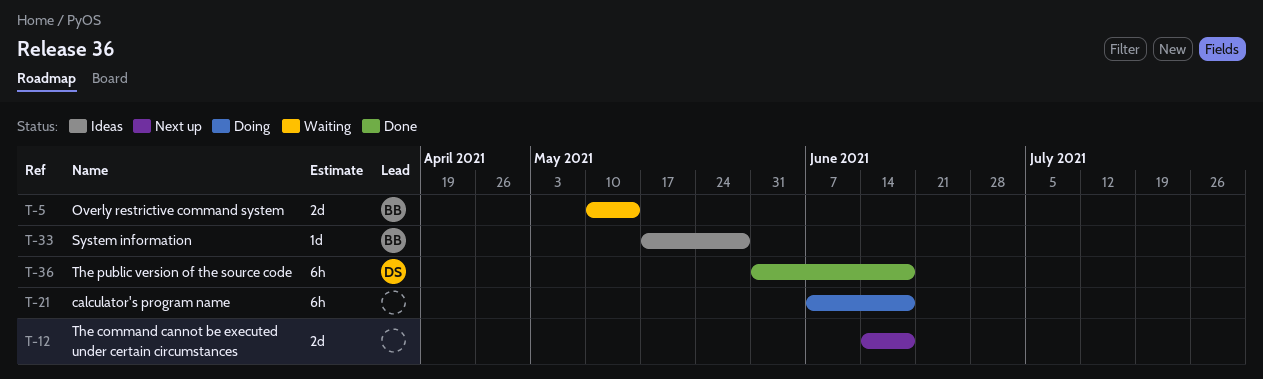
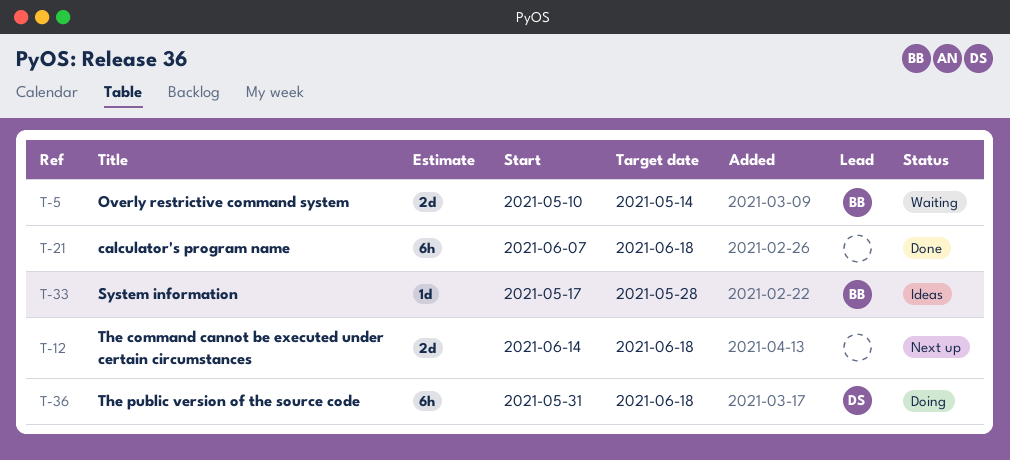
T-21, status: Doing -> Done
T-36, status: Done -> Doing

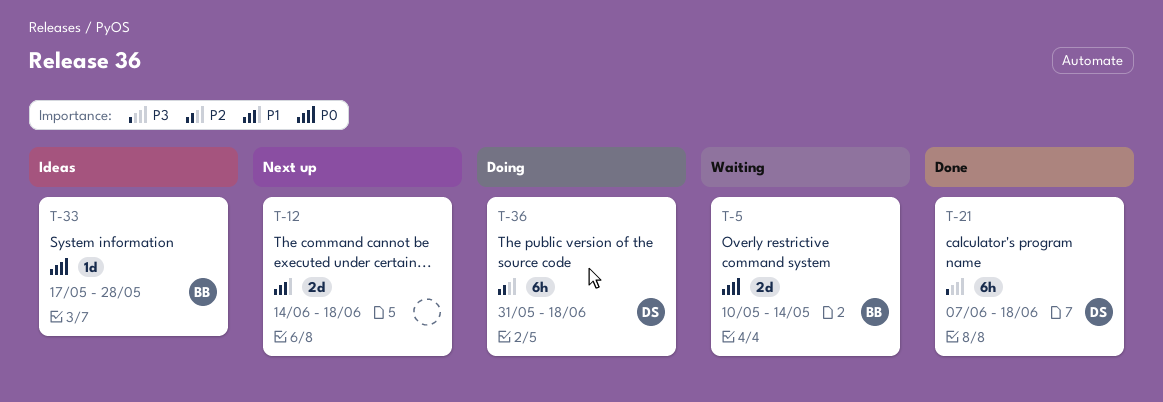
T-21, owner: none -> DS

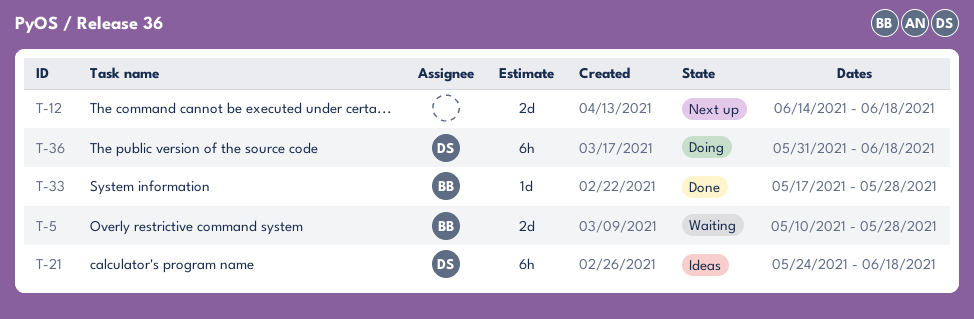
T-5, due: May 14 -> May 28
T-21, status: Done -> Ideas
T-21, start: Jun 7 -> May 24
T-33, status: Ideas -> Done

